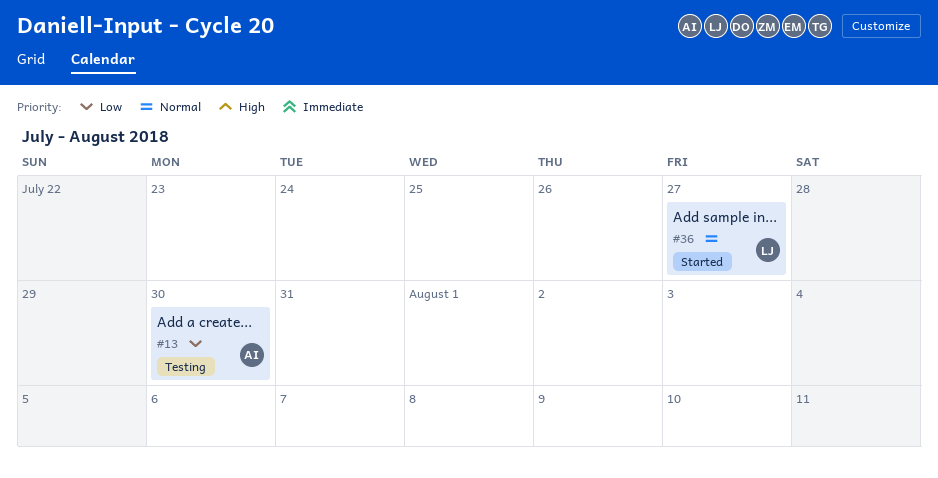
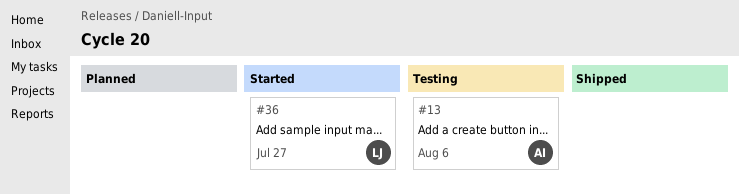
#13, due: Jul 30 -> Aug 6

